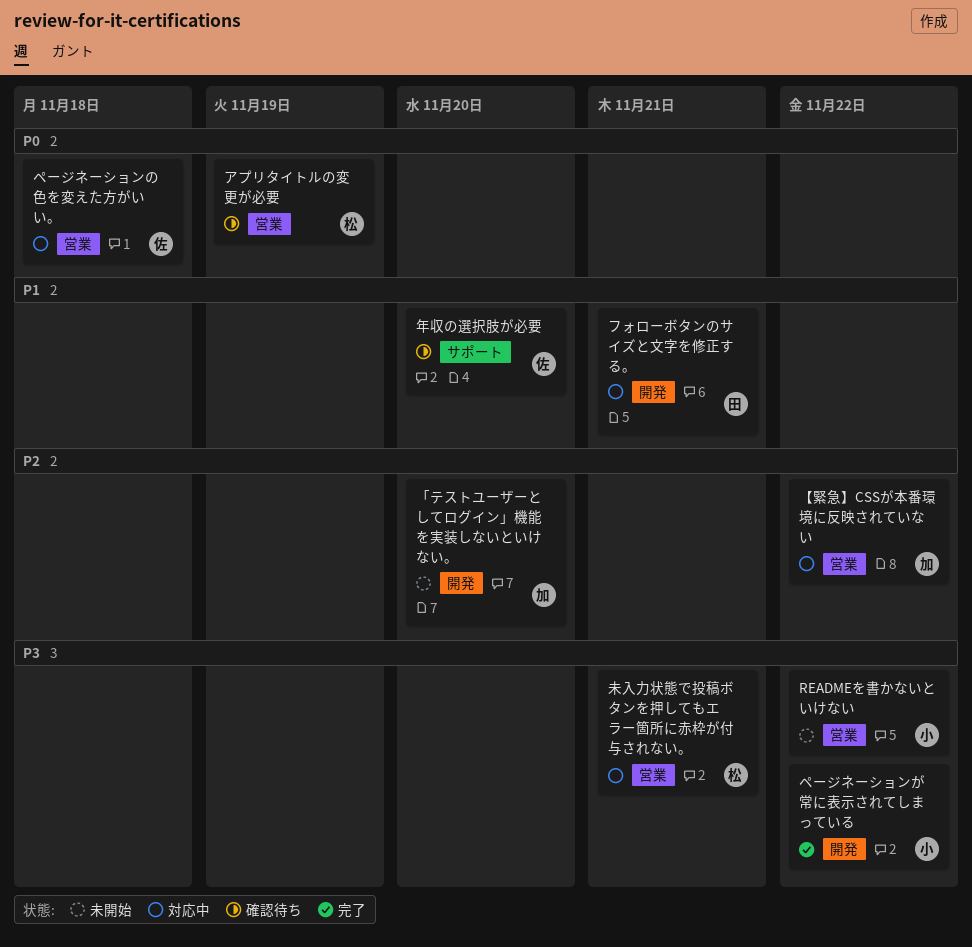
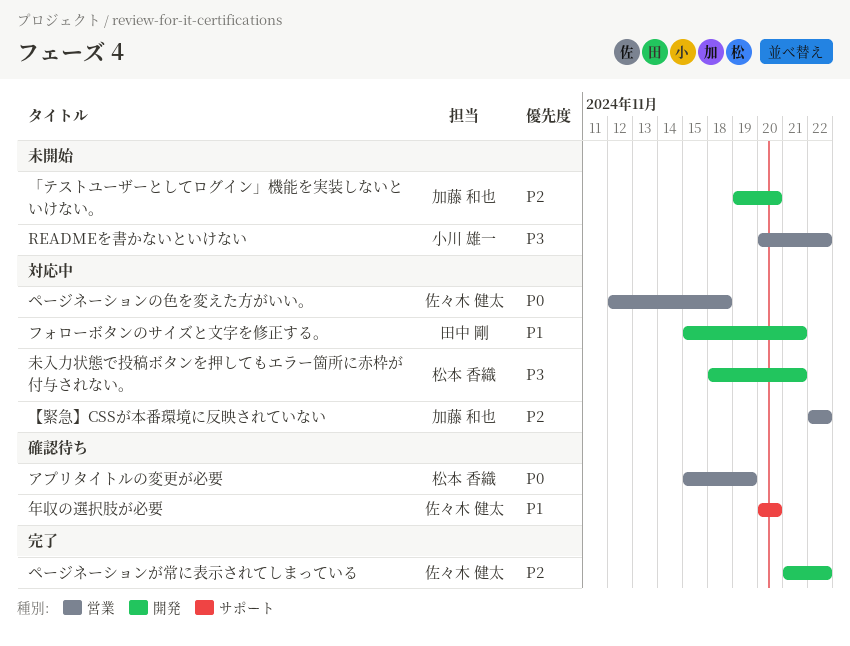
ページネーションが常に表示されてしまっている, owner: 小川 雄一 -> 佐々木 健太
ページネーションが常に表示されてしまっている, priority: P3 -> P2
未入力状態で投稿ボタンを押してもエラー箇所に赤枠が付与されない。, label: 営業 -> 開発

